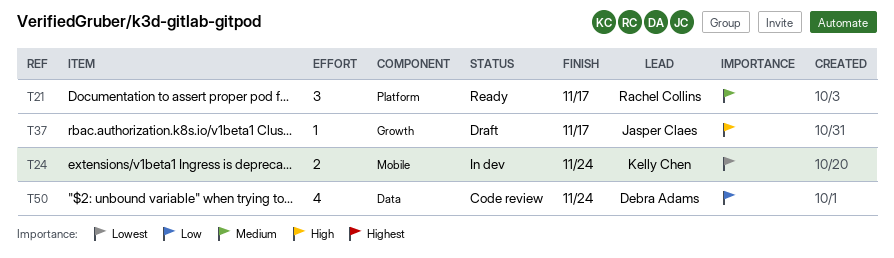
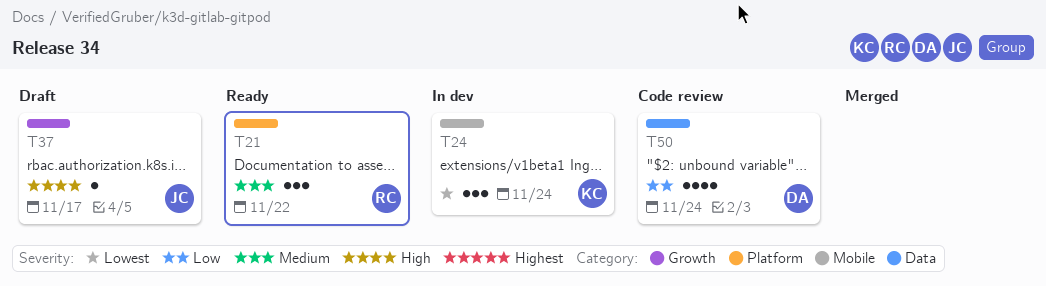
T21, due: Nov 17 -> Nov 22
T24, estimate: 2 -> 3

